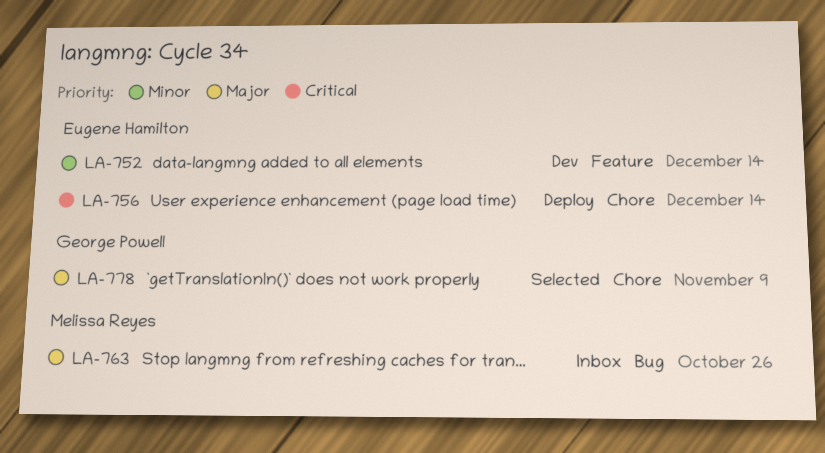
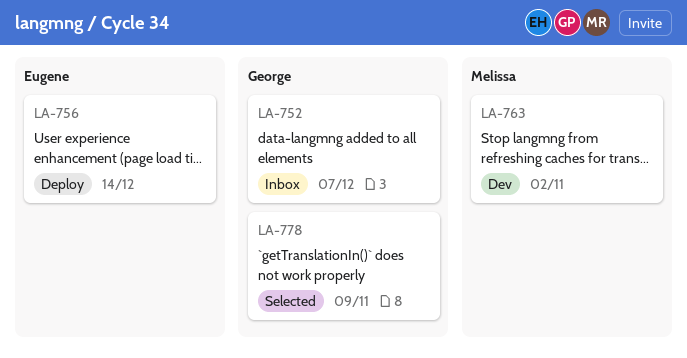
LA-752, status: Dev -> Inbox
LA-752, owner: Eugene Hamilton -> George Powell
LA-752, due: Dec 14 -> Dec 7
LA-763, status: Inbox -> Dev
LA-763, due: Oct 26 -> Nov 2

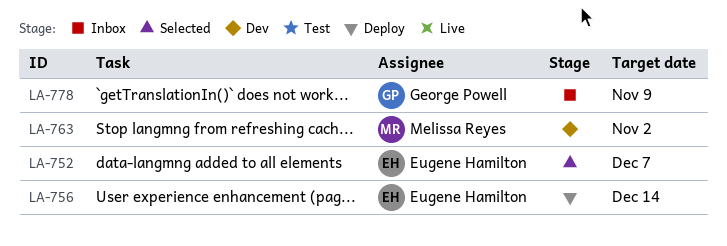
LA-752, status: Inbox -> Selected
LA-752, owner: George Powell -> Eugene Hamilton
LA-778, status: Selected -> Inbox

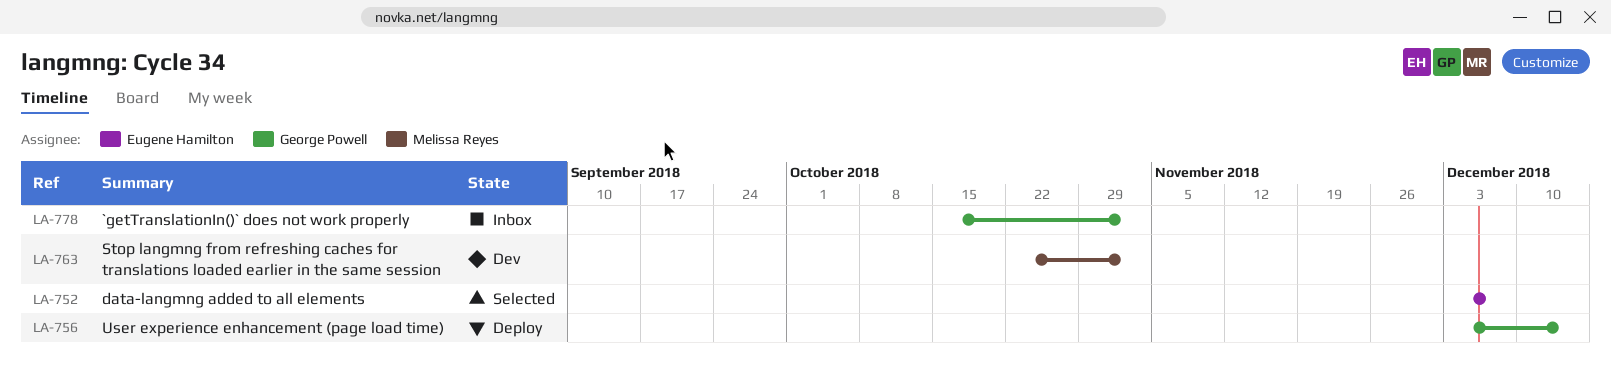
LA-756, owner: Eugene Hamilton -> George Powell
LA-778, due: Nov 9 -> Nov 2

